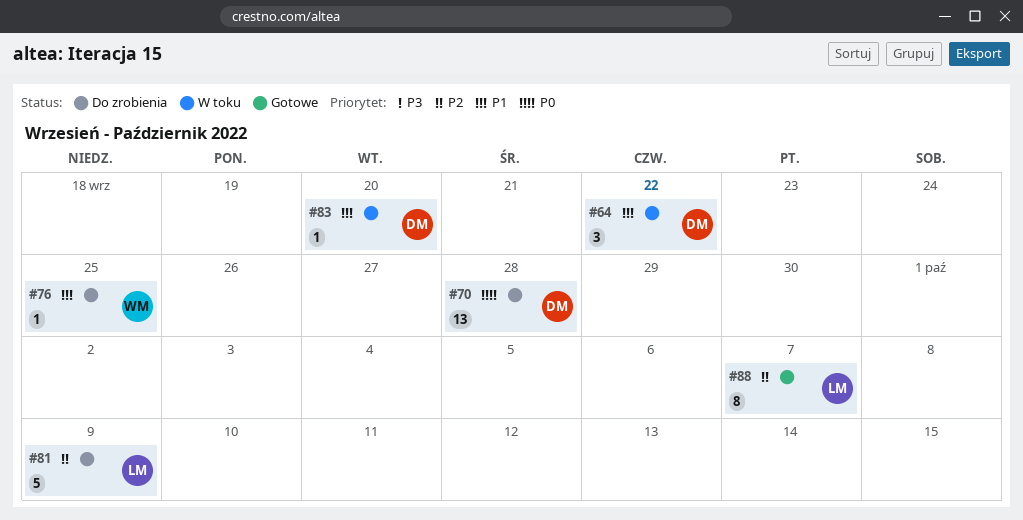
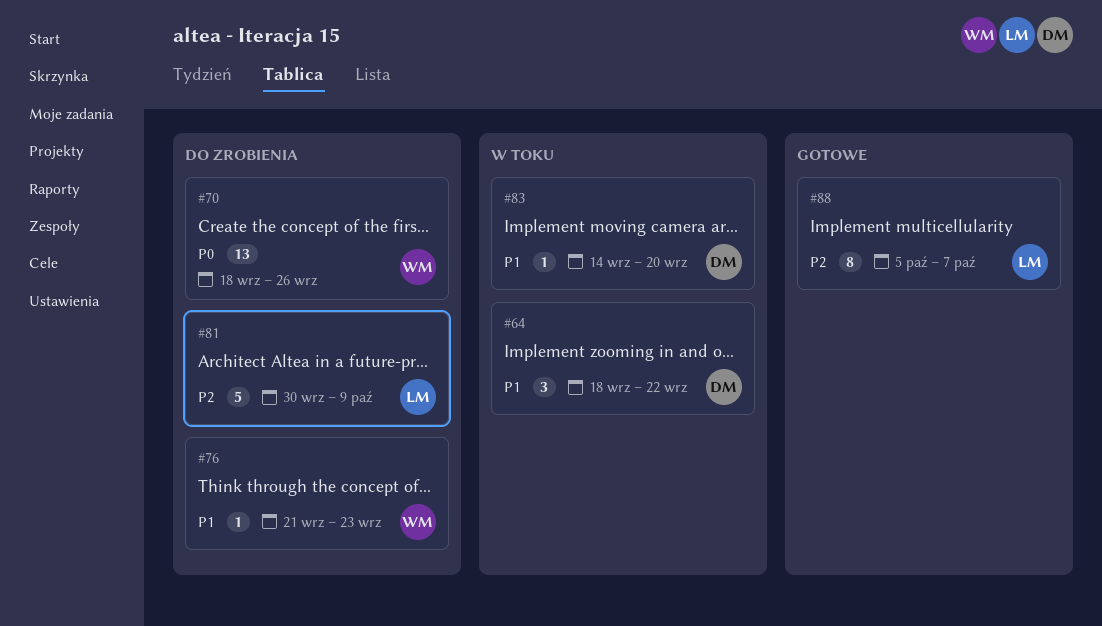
#70, owner: DM -> WM
#70, due: Sep 28 -> Sep 26
#76, due: Sep 25 -> Sep 23

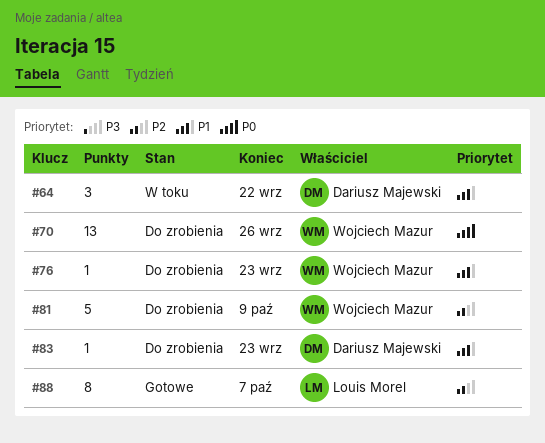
#81, owner: Louis Morel -> Wojciech Mazur
#83, status: W toku -> Do zrobienia
#83, due: Sep 20 -> Sep 23

